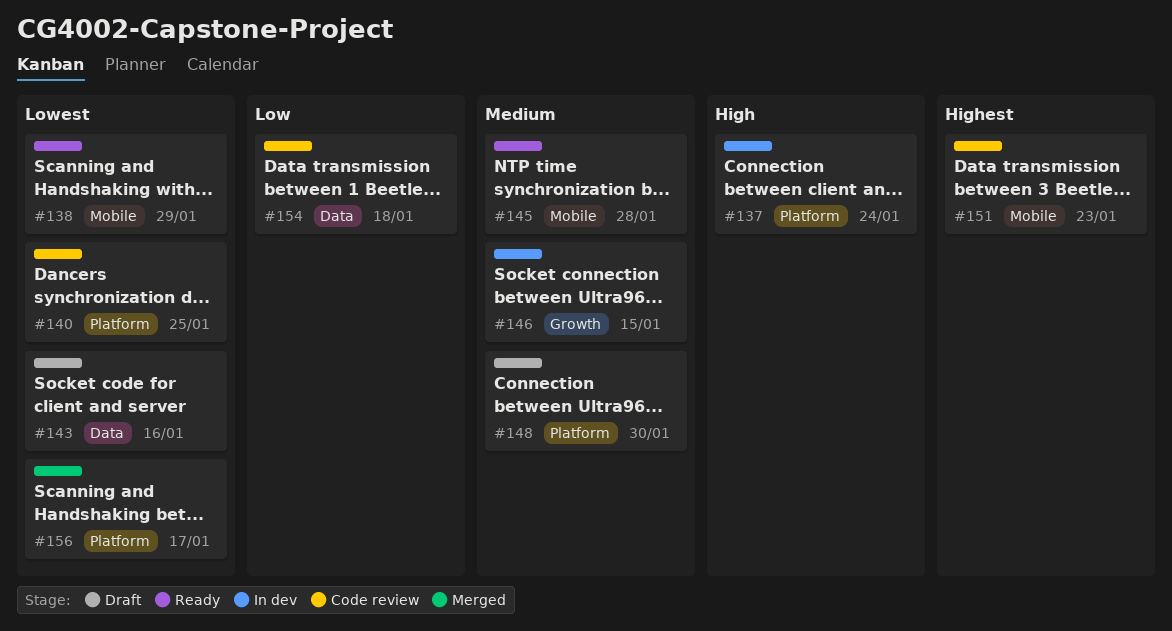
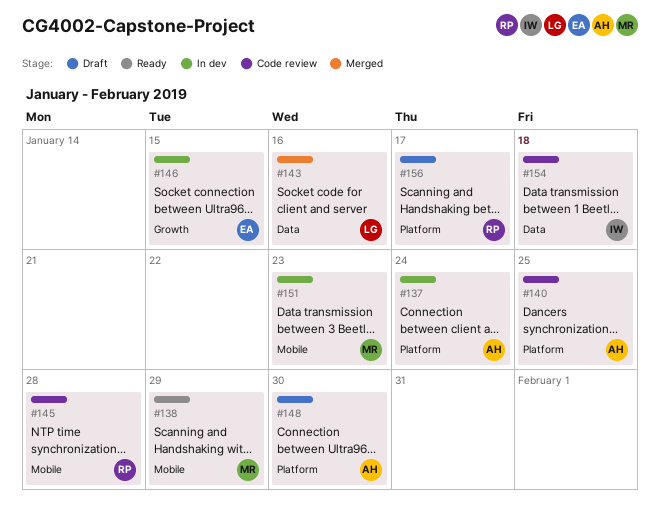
#143, status: Draft -> Merged
#145, status: Ready -> Code review
#151, status: Code review -> In dev
#156, status: Merged -> Draft

